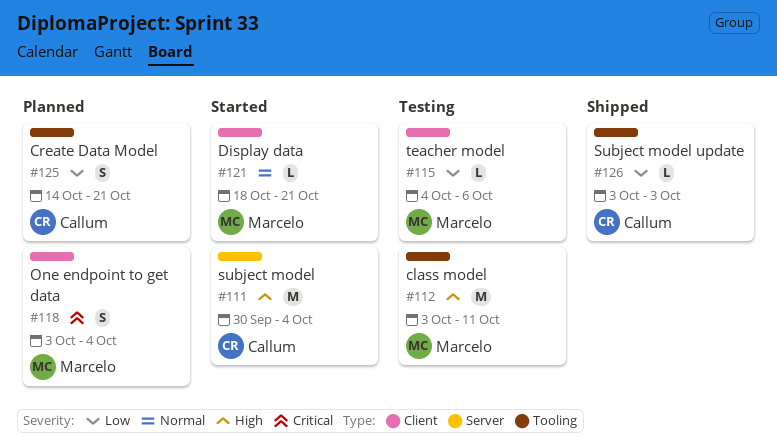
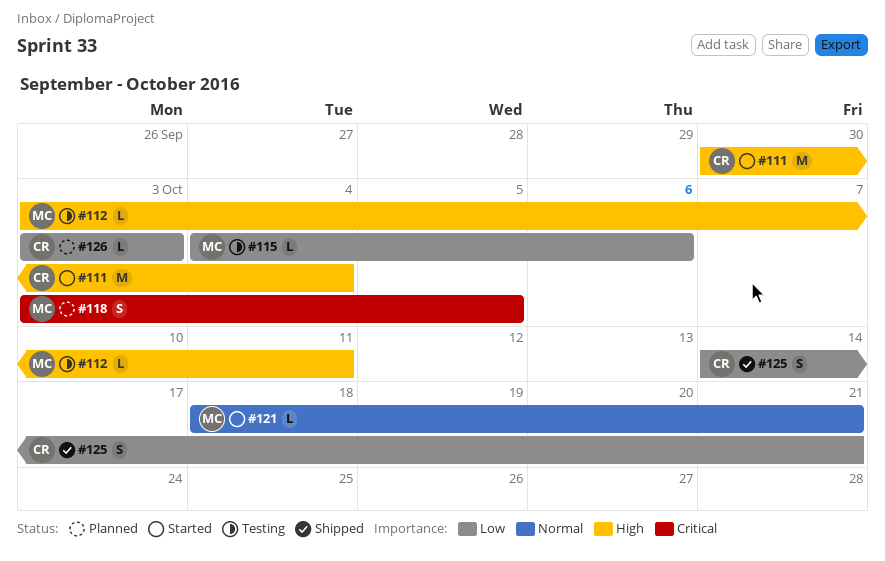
#112, estimate: M -> L
#118, due: Oct 4 -> Oct 5
#125, status: Planned -> Shipped
#126, status: Shipped -> Planned

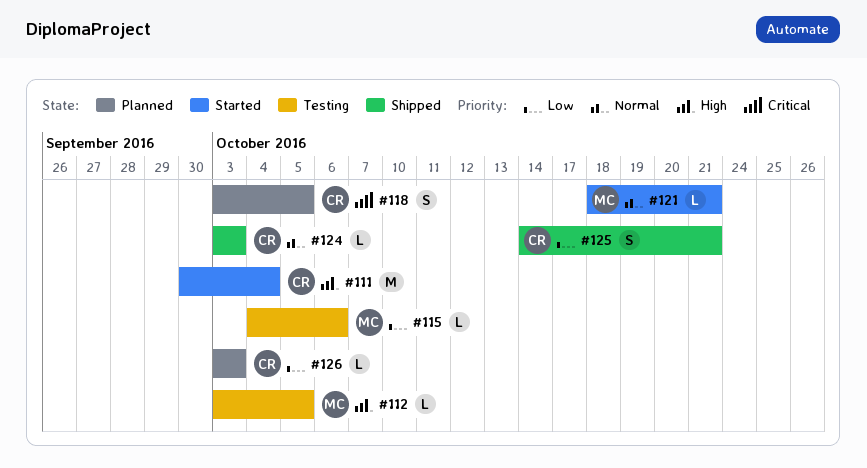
#112, due: Oct 11 -> Oct 5
#118, owner: MC -> CR
#124: none -> present

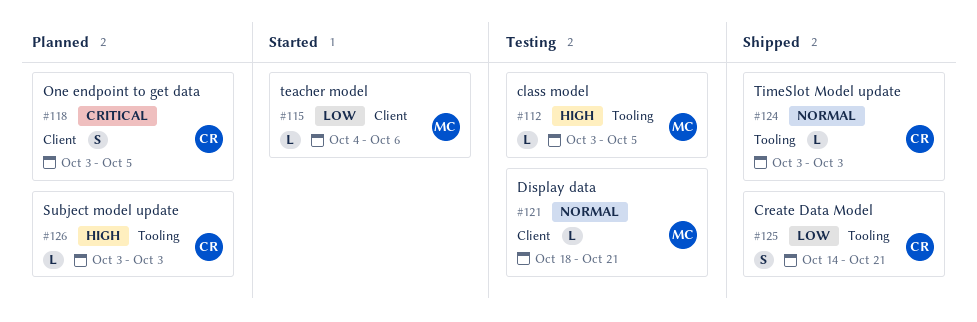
#111: present -> none
#115, status: Testing -> Started
#121, status: Started -> Testing
#126, priority: Low -> High

